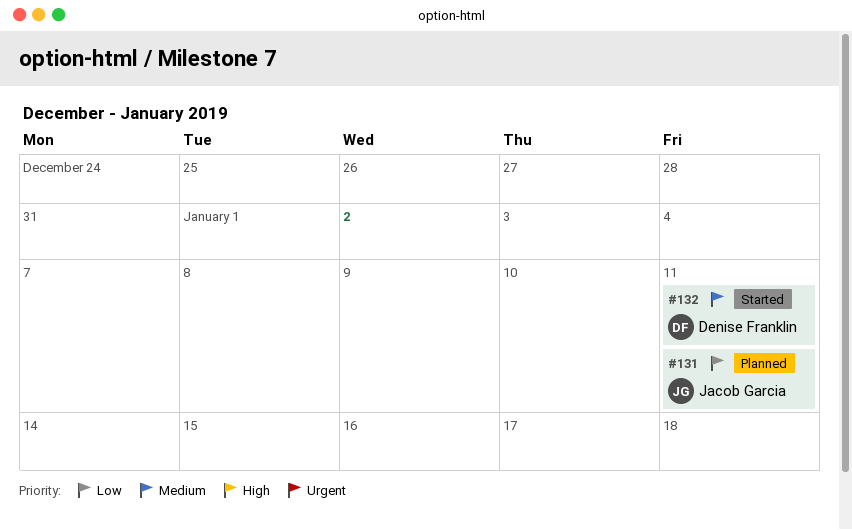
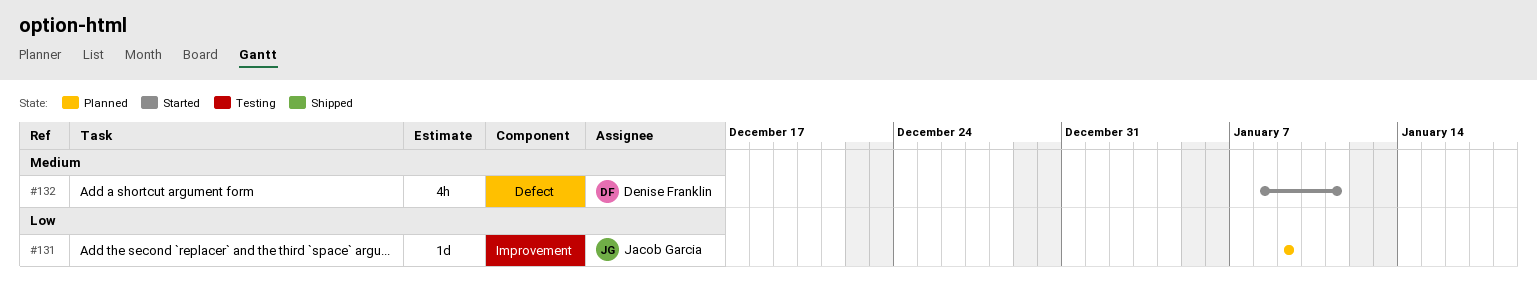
#131, due: Jan 11 -> Jan 9

